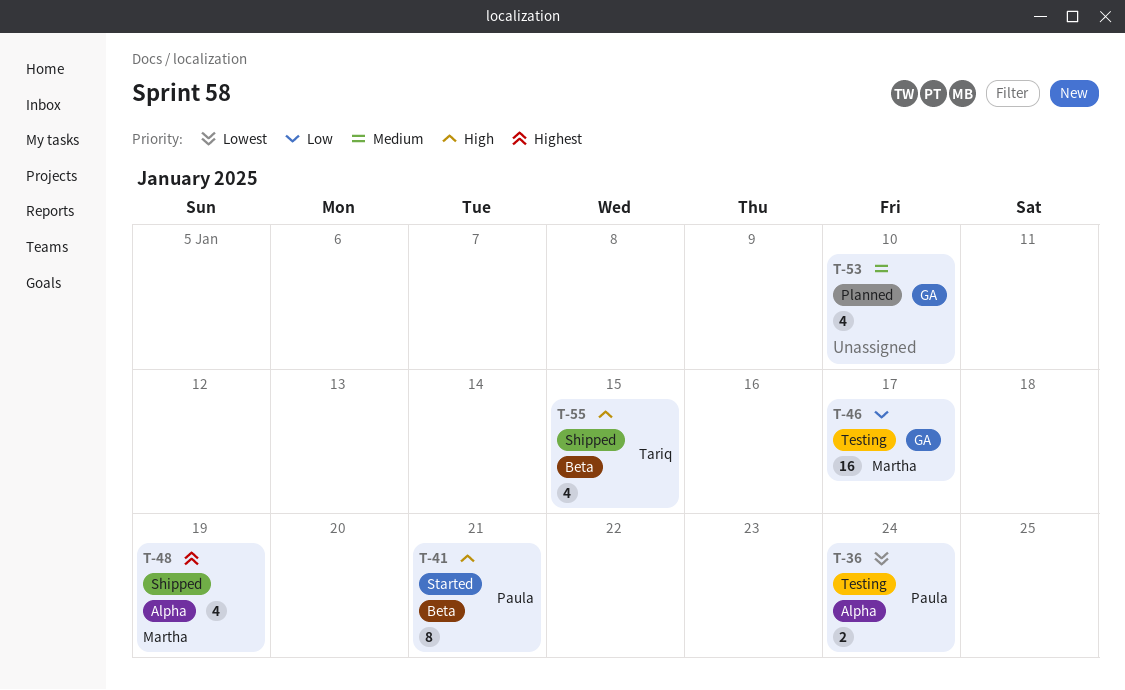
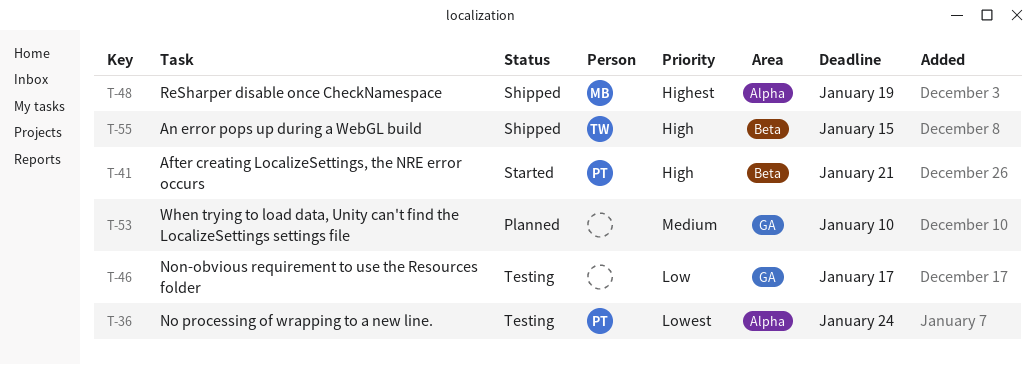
T-46, owner: Martha -> none

